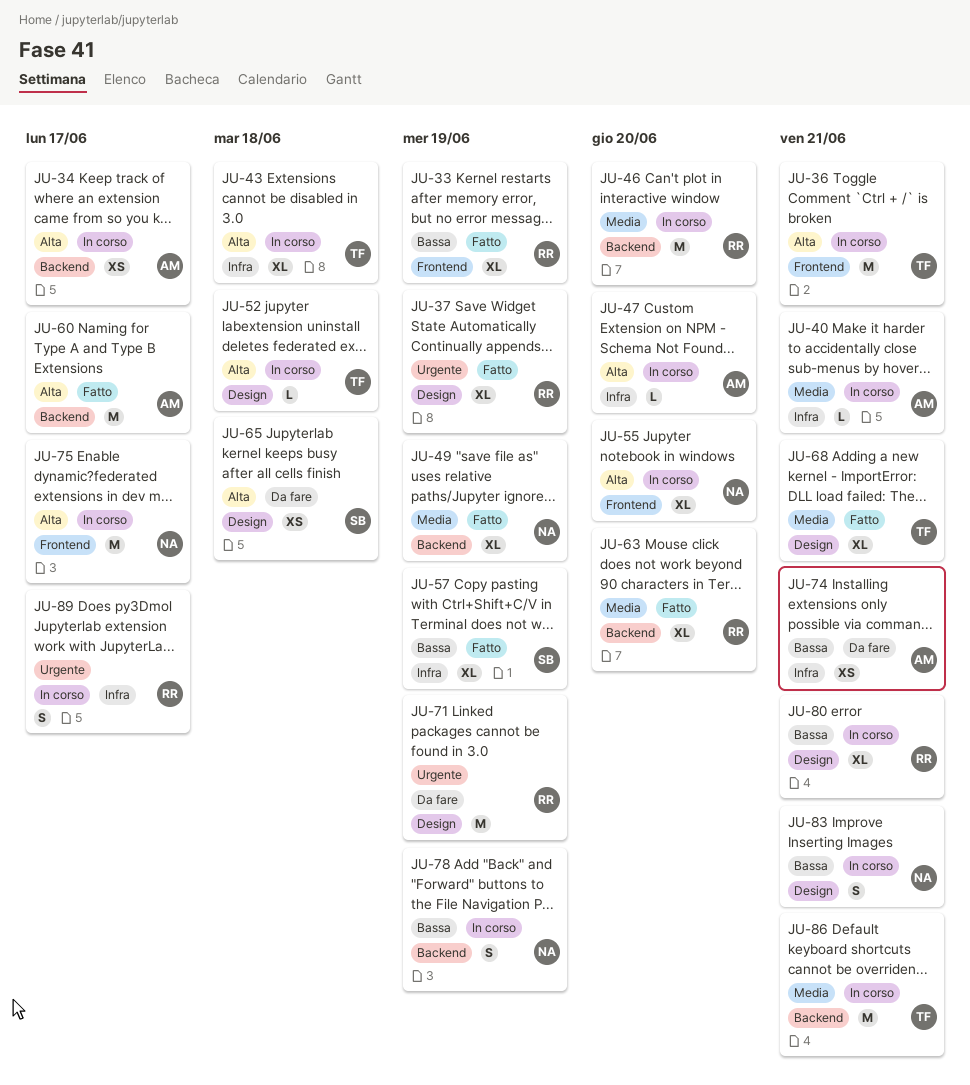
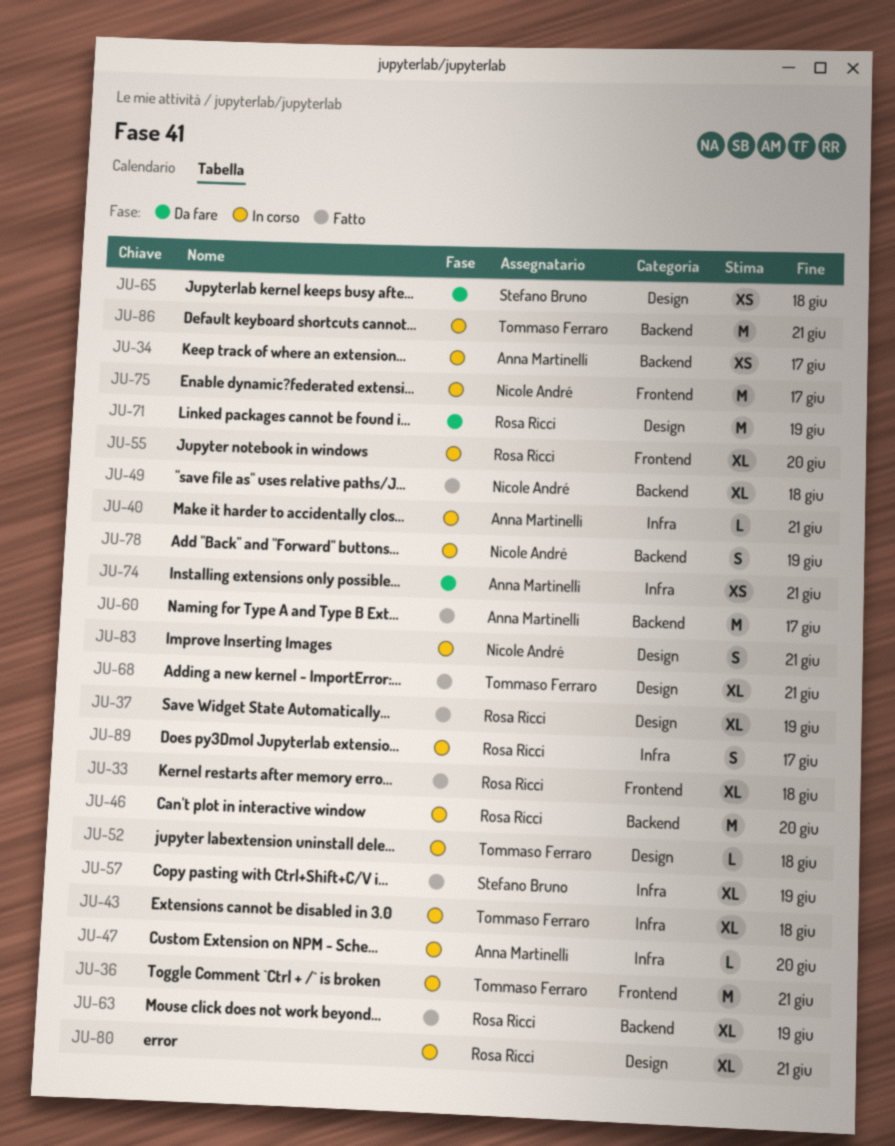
JU-33, due: Jun 19 -> Jun 18
JU-49, due: Jun 19 -> Jun 18
JU-55, owner: Nicole André -> Rosa Ricci
JU-63, due: Jun 20 -> Jun 19

